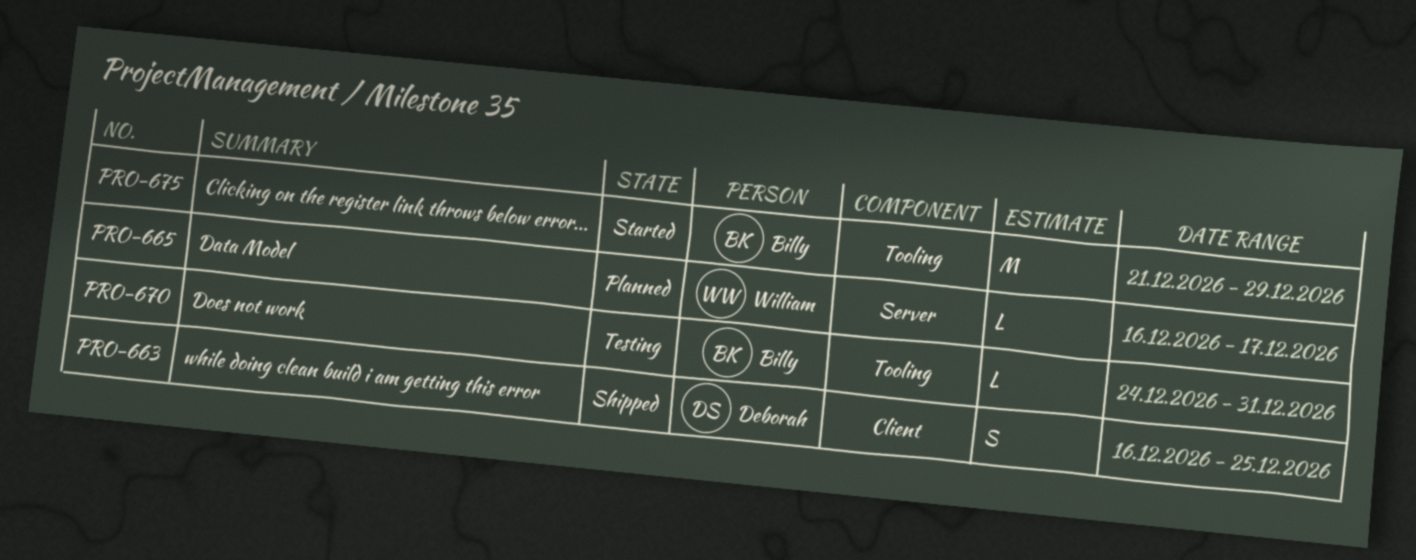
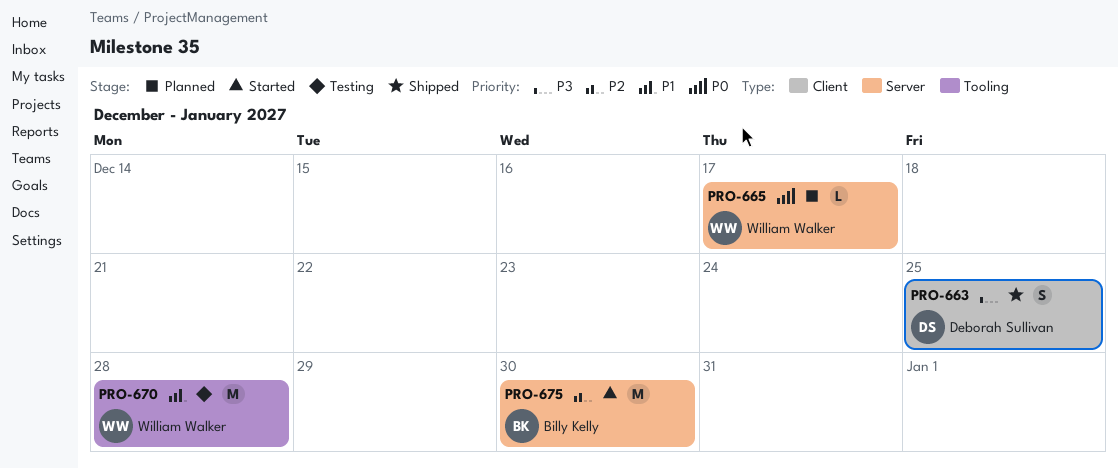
PRO-670, owner: Billy Kelly -> William Walker
PRO-670, estimate: L -> M
PRO-670, due: Dec 31 -> Dec 28
PRO-675, label: Tooling -> Server
PRO-675, due: Dec 29 -> Dec 30

